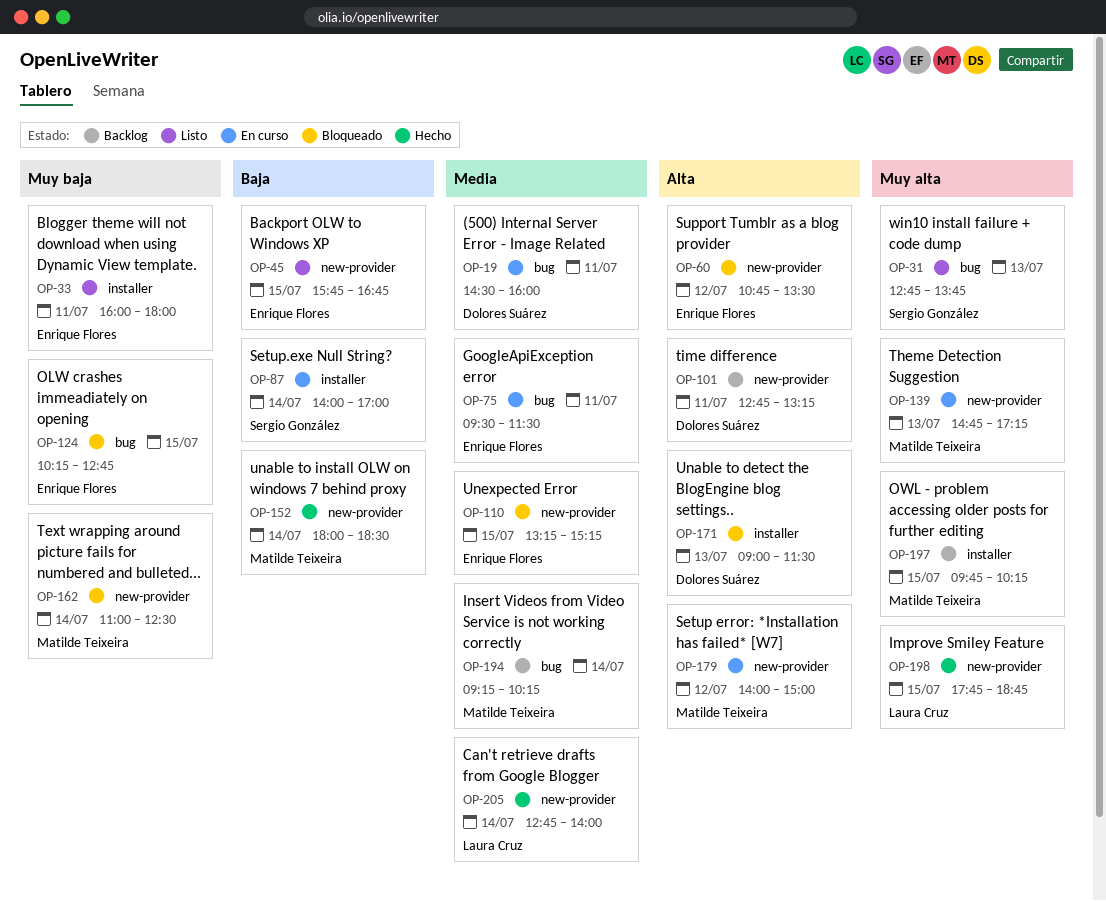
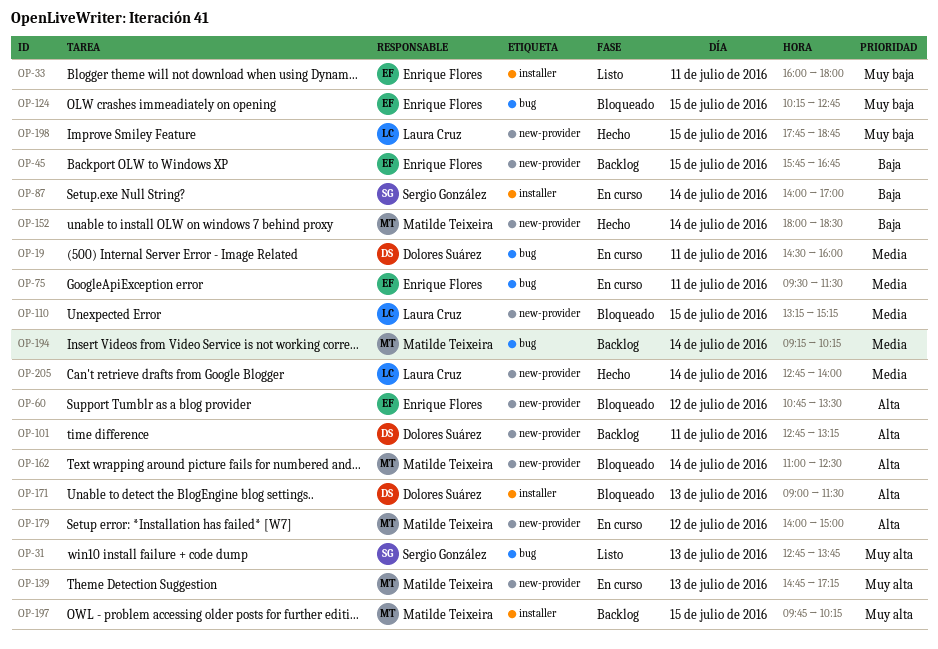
OP-45, status: Listo -> Backlog
OP-110, owner: Enrique Flores -> Laura Cruz
OP-162, priority: Muy baja -> Alta
OP-198, priority: Muy alta -> Muy baja

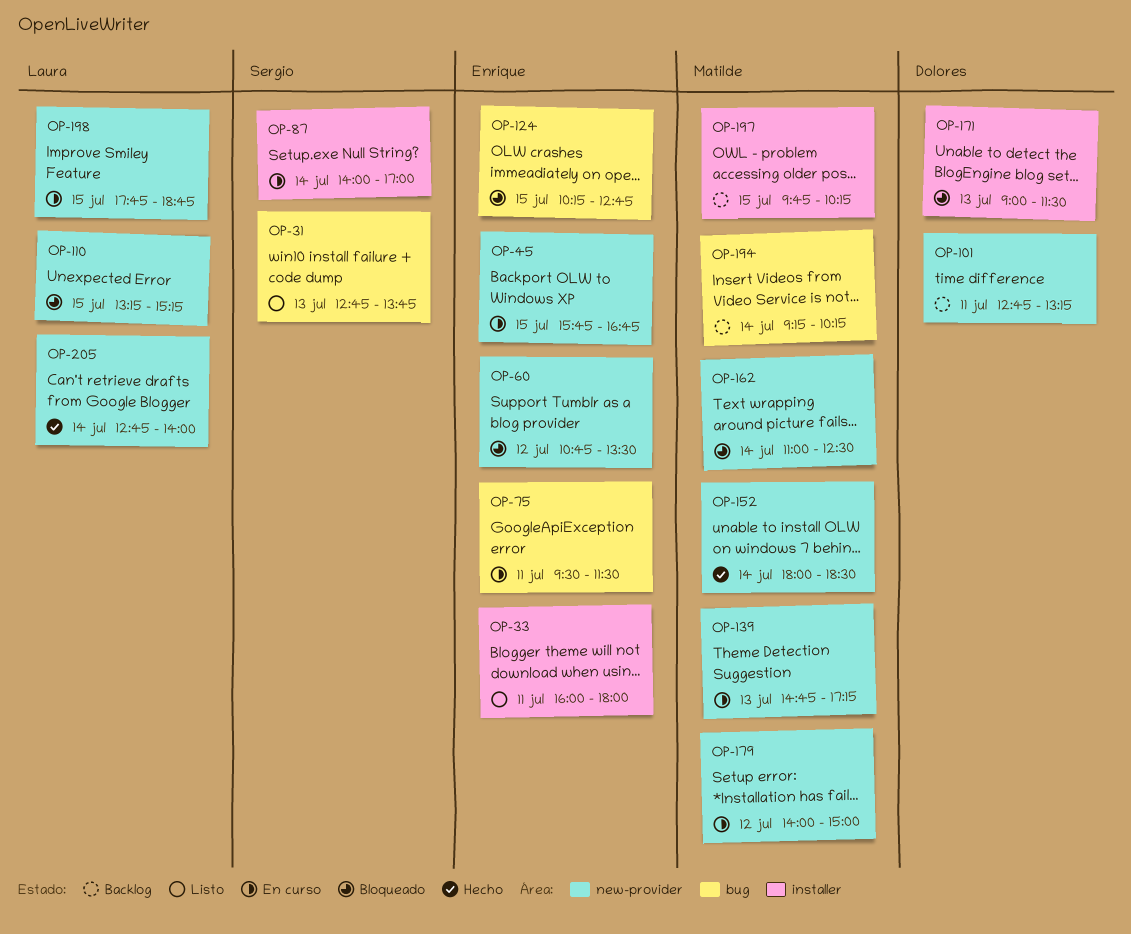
OP-19: present -> none
OP-45, status: Backlog -> En curso
OP-198, status: Hecho -> En curso

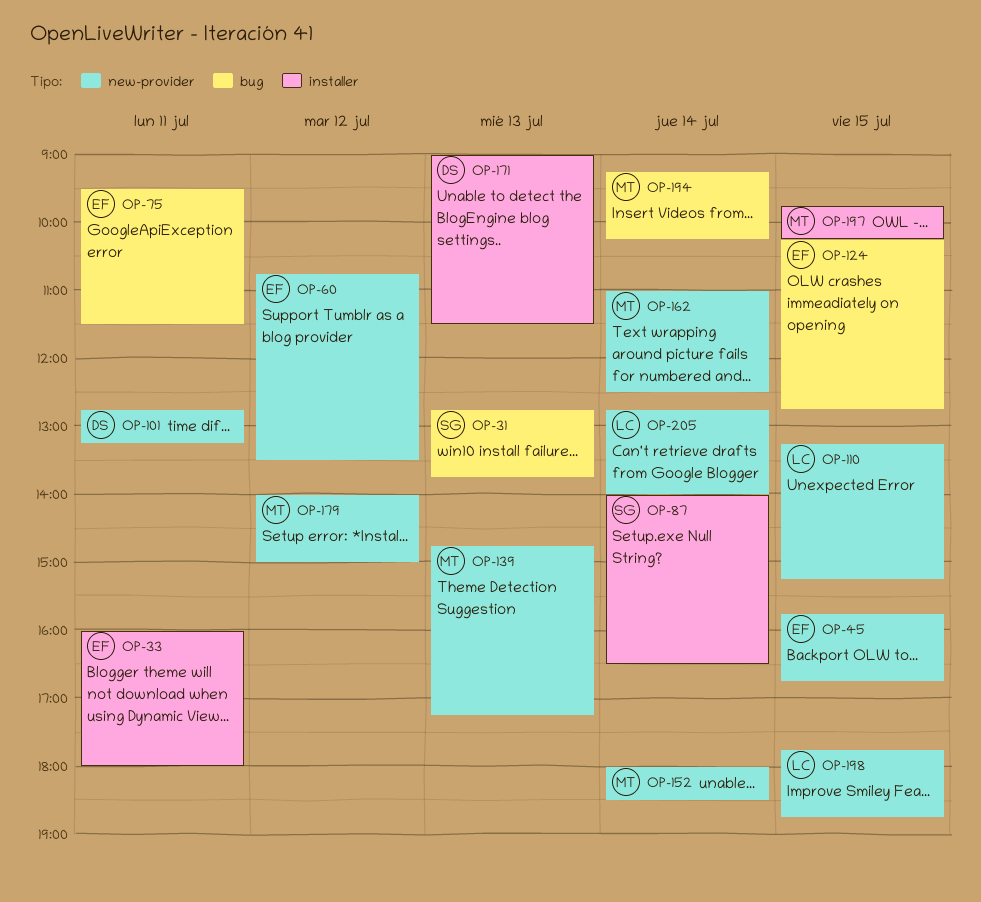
OP-87, ends: 17:00 -> 16:30

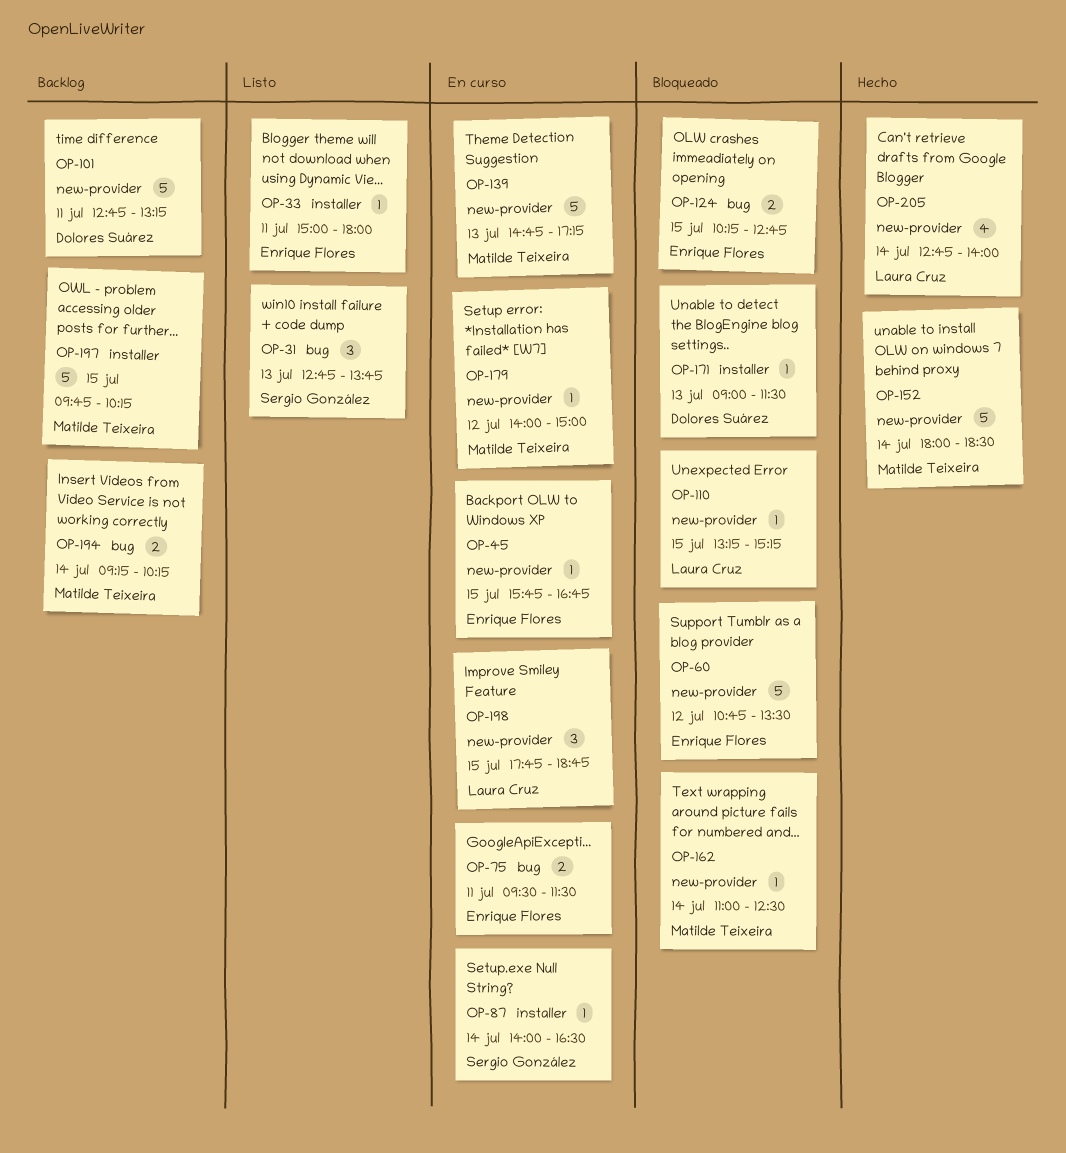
OP-33, begins: 16:00 -> 15:00

